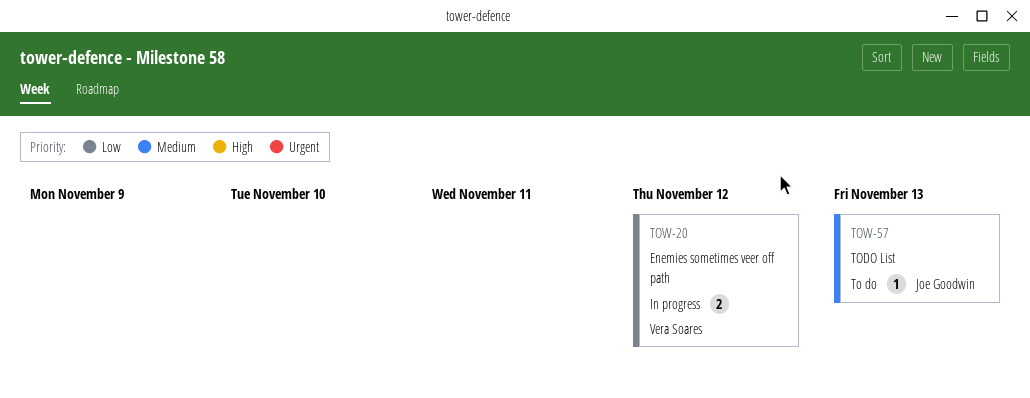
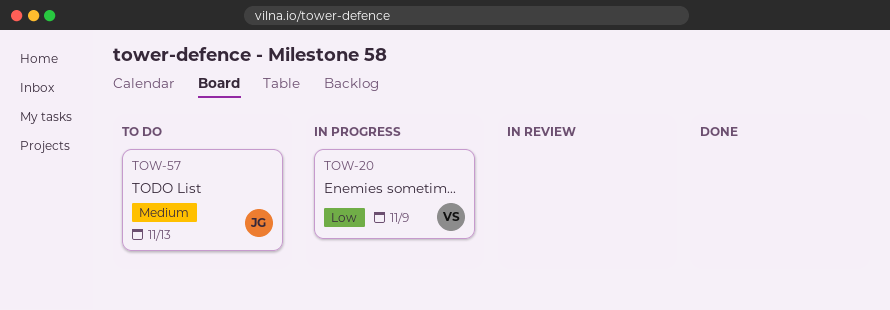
TOW-20, due: Nov 12 -> Nov 9

